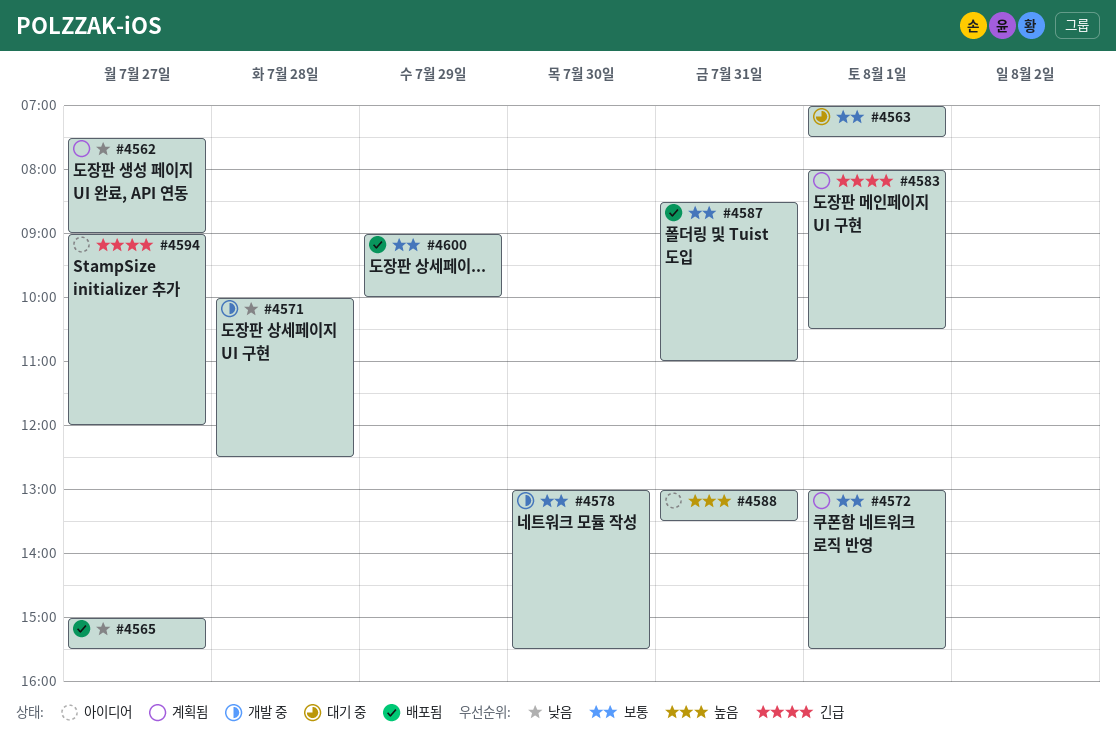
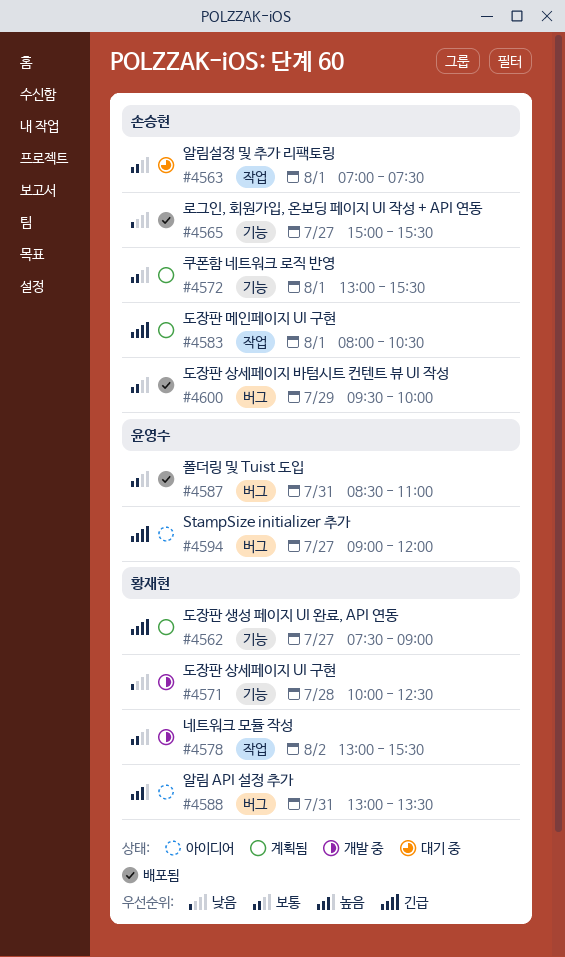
#4562, priority: 낮음 -> 긴급
#4578, day: Jul 30 -> Aug 2
#4600, begins: 09:00 -> 09:30

